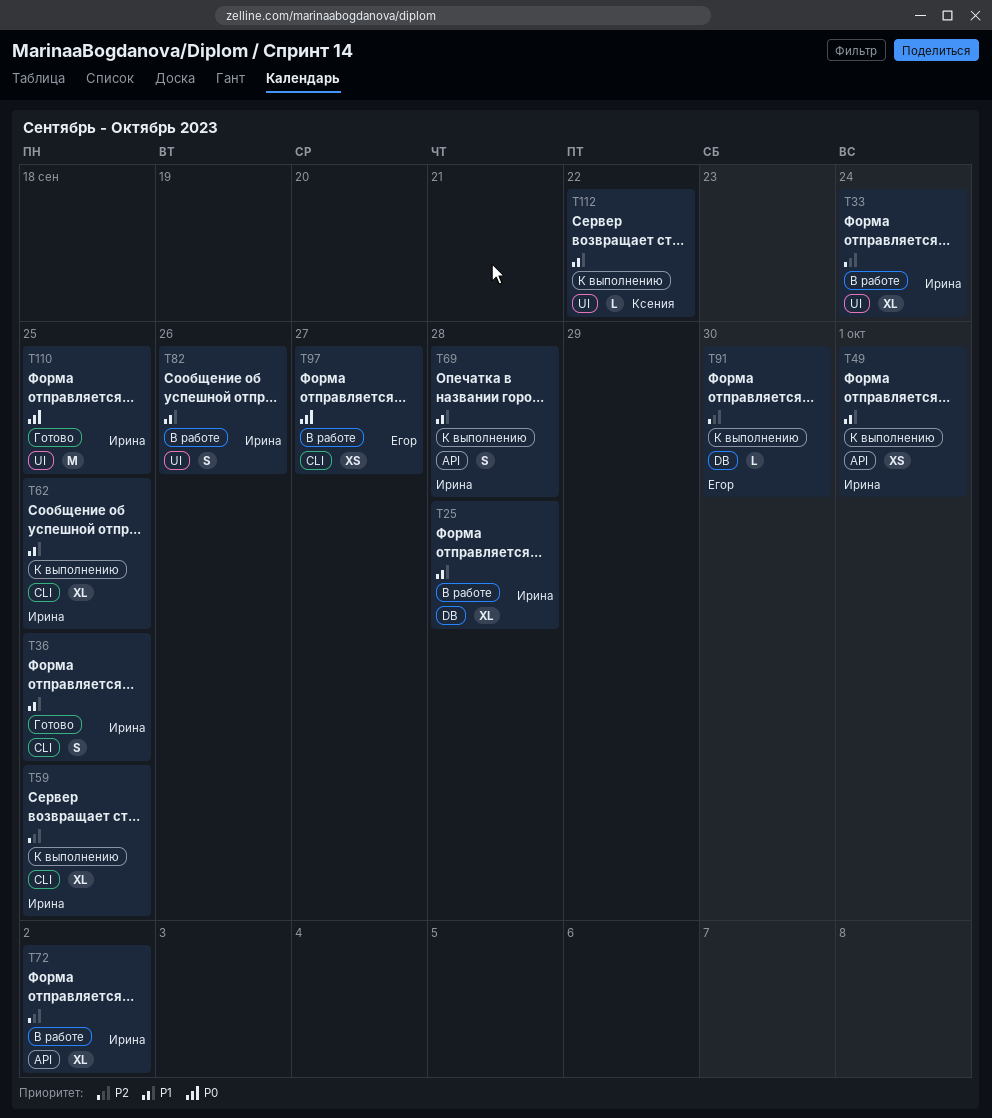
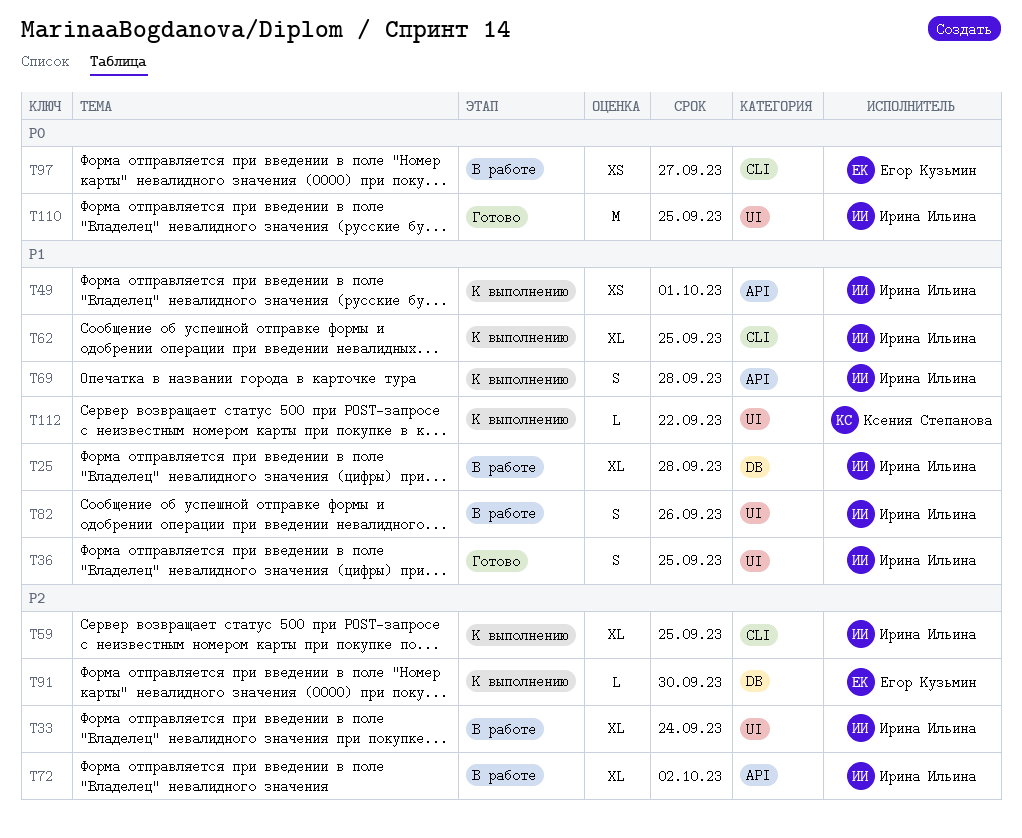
T36, label: CLI -> UI

